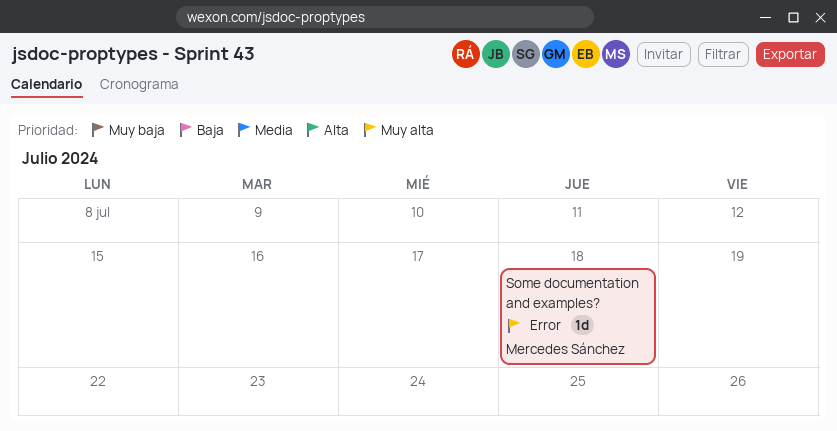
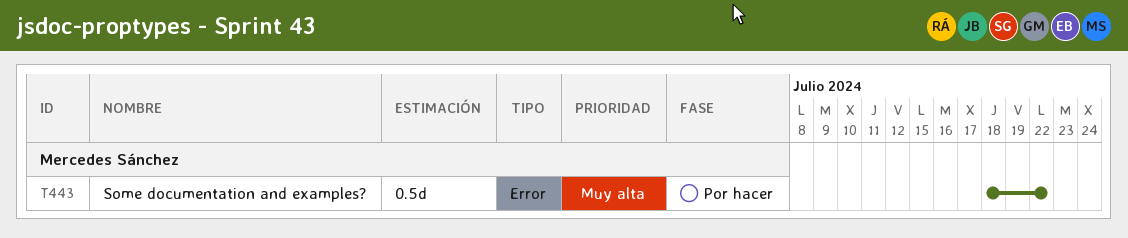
Some documentation and examples?, estimate: 1d -> 0.5d
Some documentation and examples?, due: Jul 18 -> Jul 22

